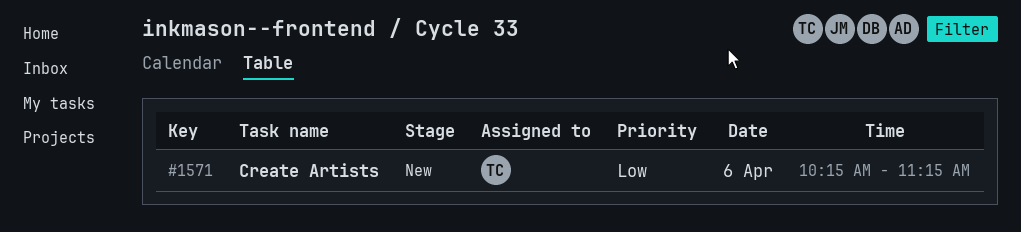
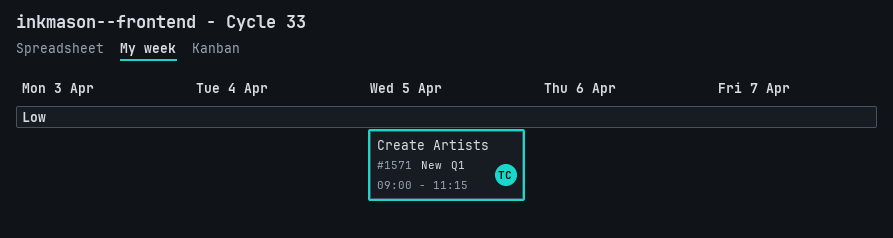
#1571, day: Apr 6 -> Apr 5
#1571, begins: 10:15 -> 09:00

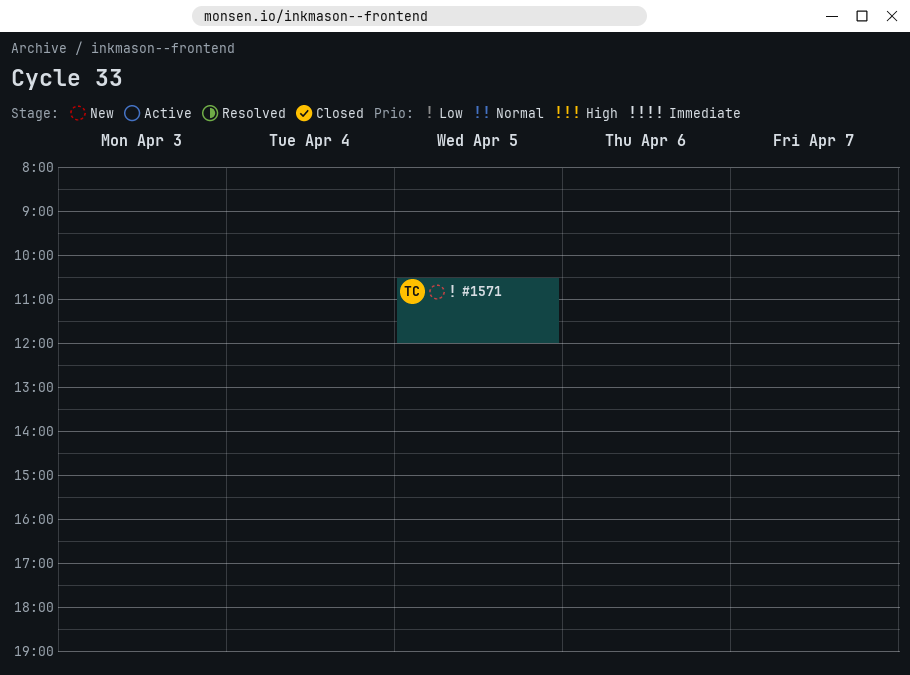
#1571, begins: 09:00 -> 10:30
#1571, ends: 11:15 -> 12:00

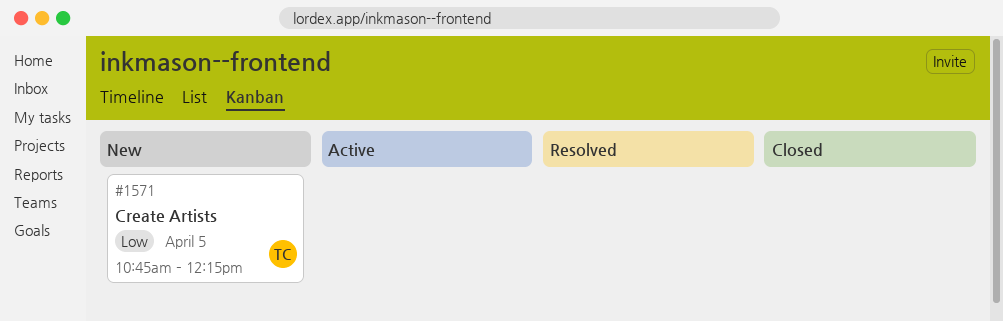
#1571, begins: 10:30 -> 10:45
#1571, ends: 12:00 -> 12:15

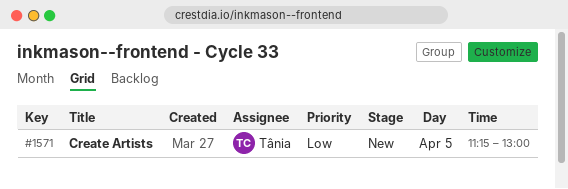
#1571, begins: 10:45 -> 11:15
#1571, ends: 12:15 -> 13:00

